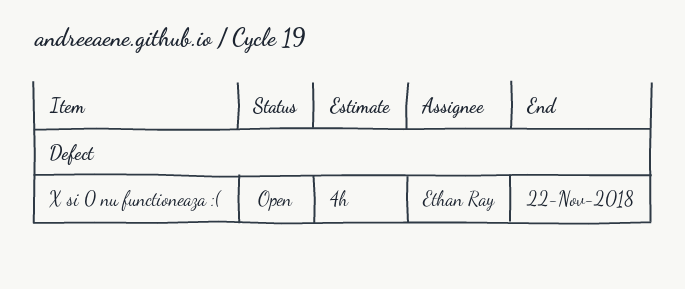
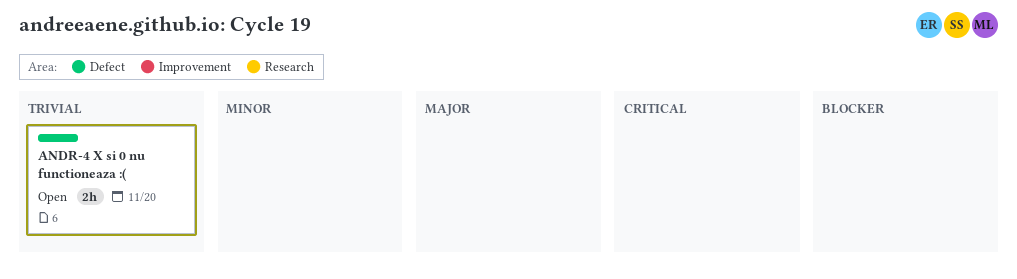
X si 0 nu functioneaza :(, estimate: 4h -> 2h
X si 0 nu functioneaza :(, due: Nov 22 -> Nov 20

